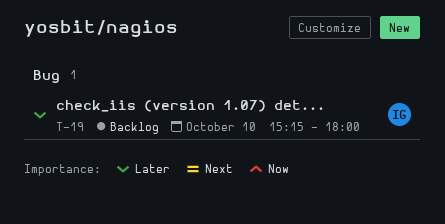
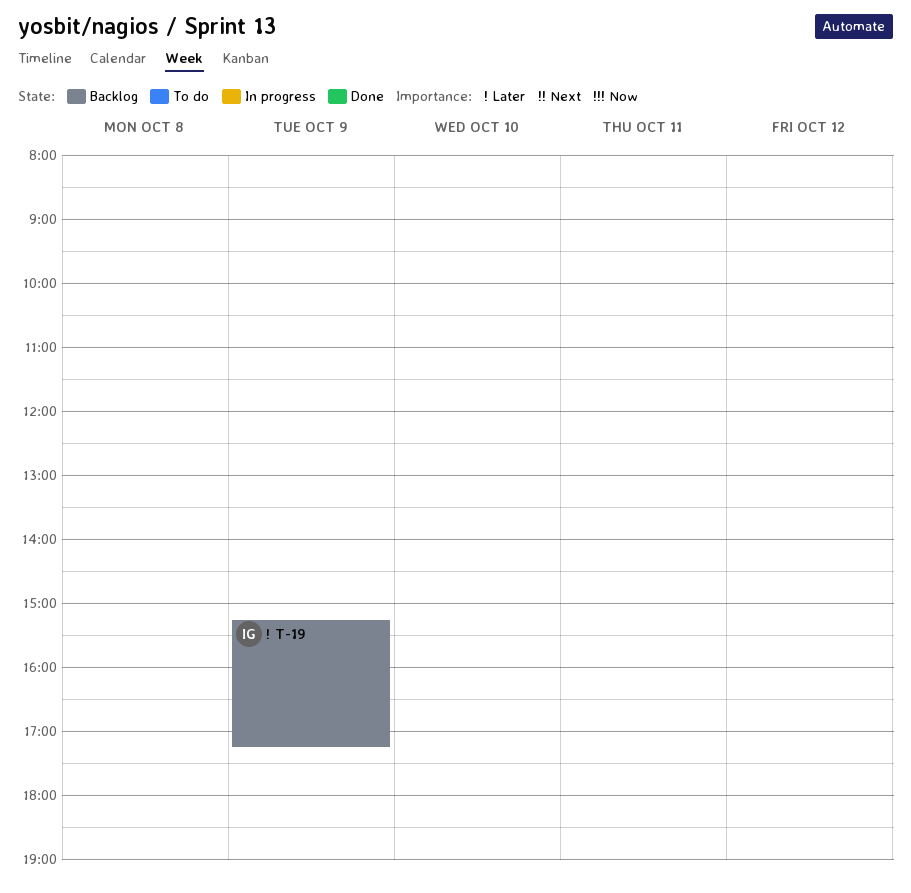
T-19, day: Oct 10 -> Oct 9
T-19, ends: 18:00 -> 17:15

